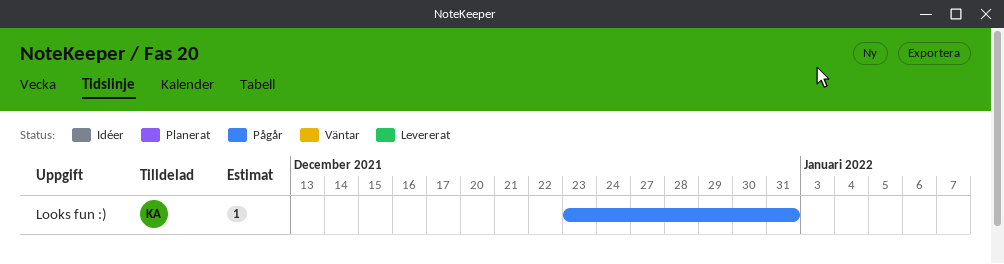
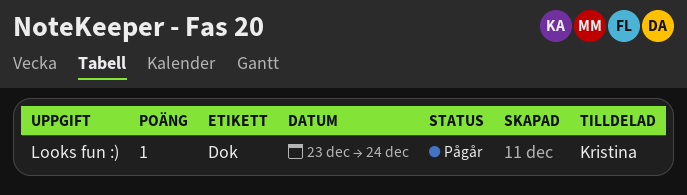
Looks fun :), due: Dec 31 -> Dec 24

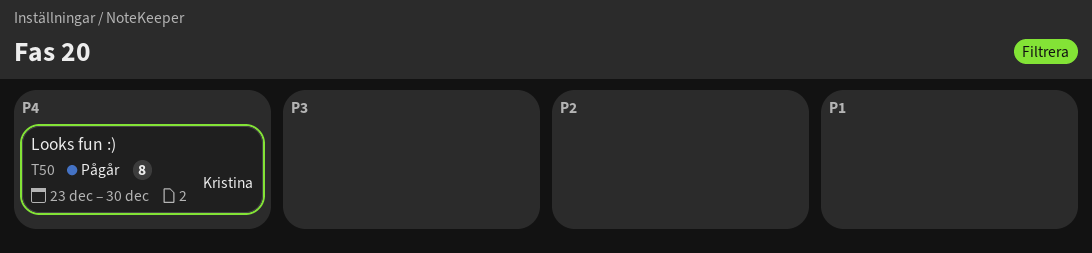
Looks fun :), estimate: 1 -> 8
Looks fun :), due: Dec 24 -> Dec 30

